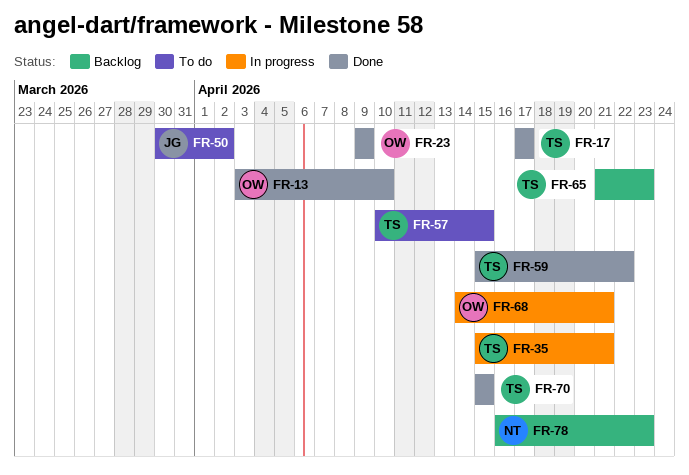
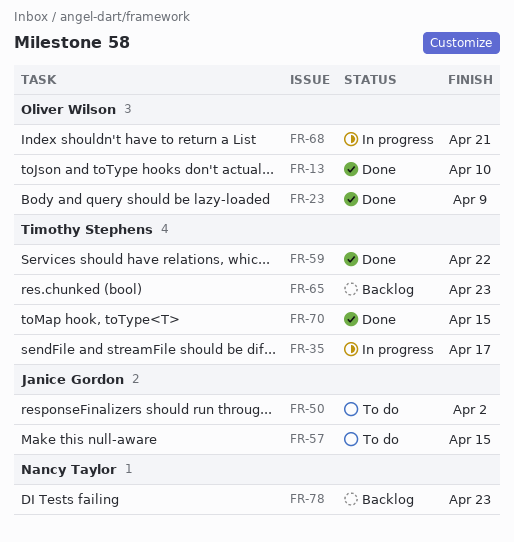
FR-17: present -> none
FR-35, due: Apr 21 -> Apr 17
FR-57, owner: Timothy Stephens -> Janice Gordon

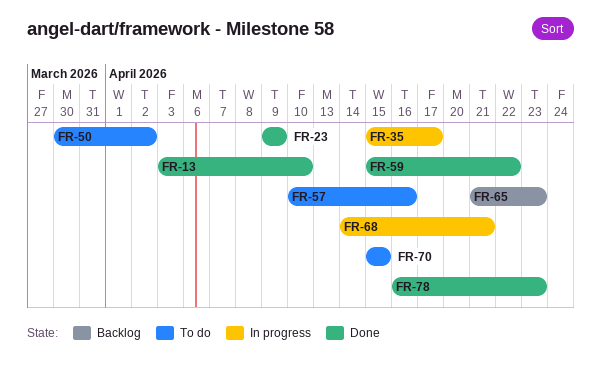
FR-57, due: Apr 15 -> Apr 16
FR-70, status: Done -> To do
FR-78, status: Backlog -> Done

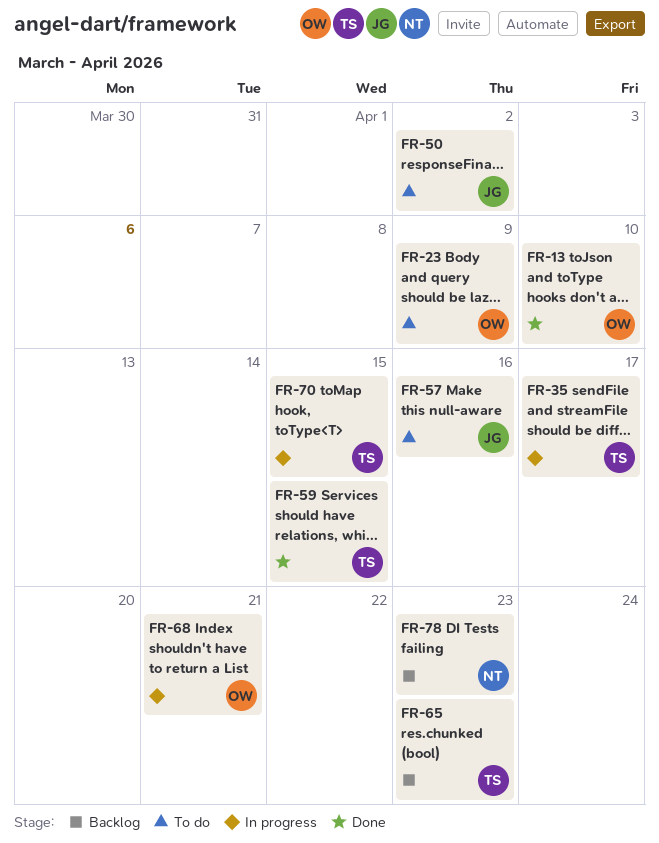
FR-23, status: Done -> To do
FR-59, due: Apr 22 -> Apr 15
FR-70, status: To do -> In progress
FR-78, status: Done -> Backlog

